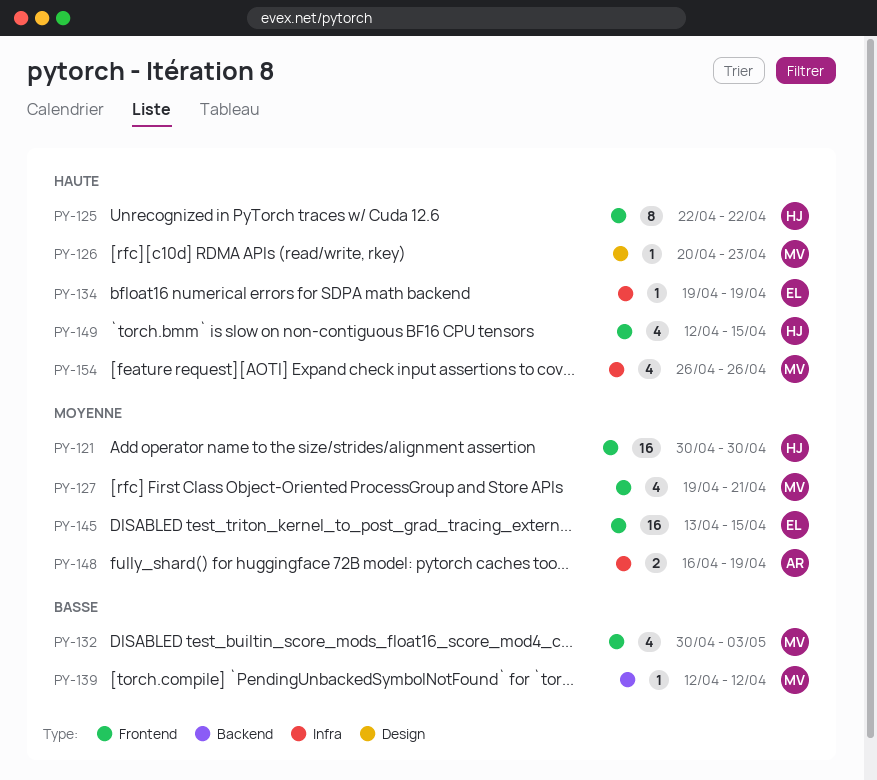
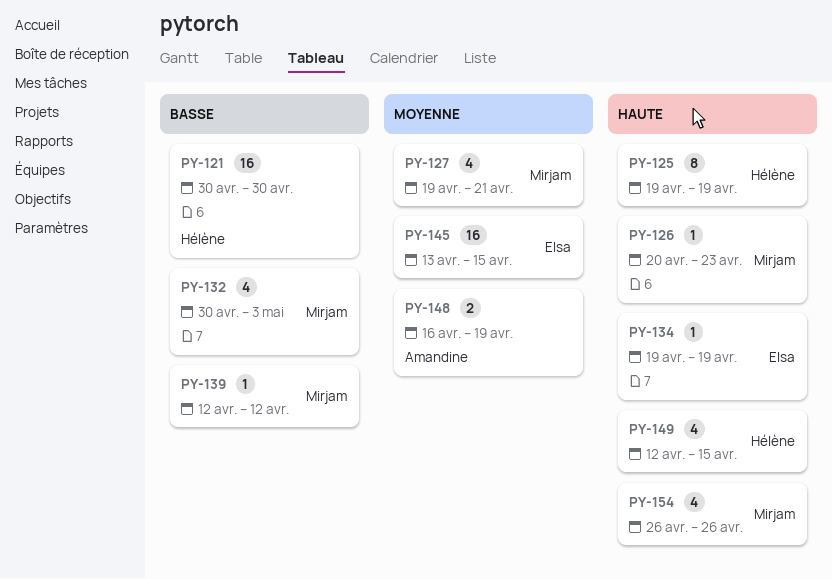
PY-121, priority: Moyenne -> Basse
PY-125, start: Apr 22 -> Apr 19
PY-125, due: Apr 22 -> Apr 19

